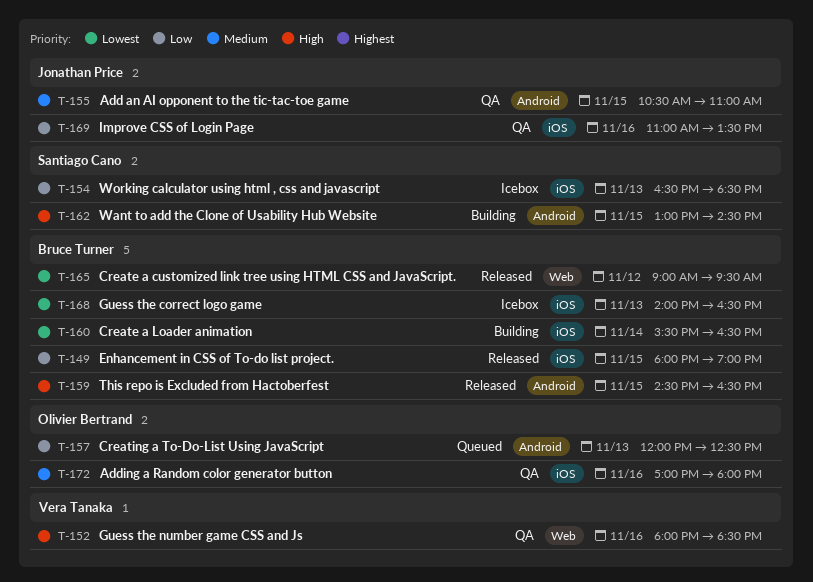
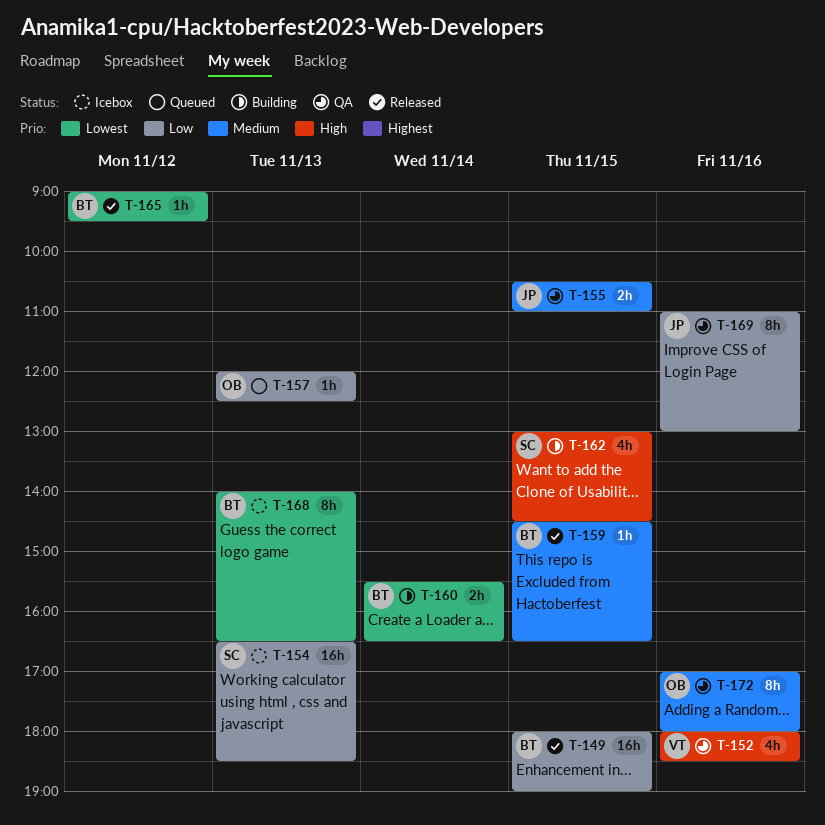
T-159, priority: High -> Medium
T-169, ends: 13:30 -> 13:00

